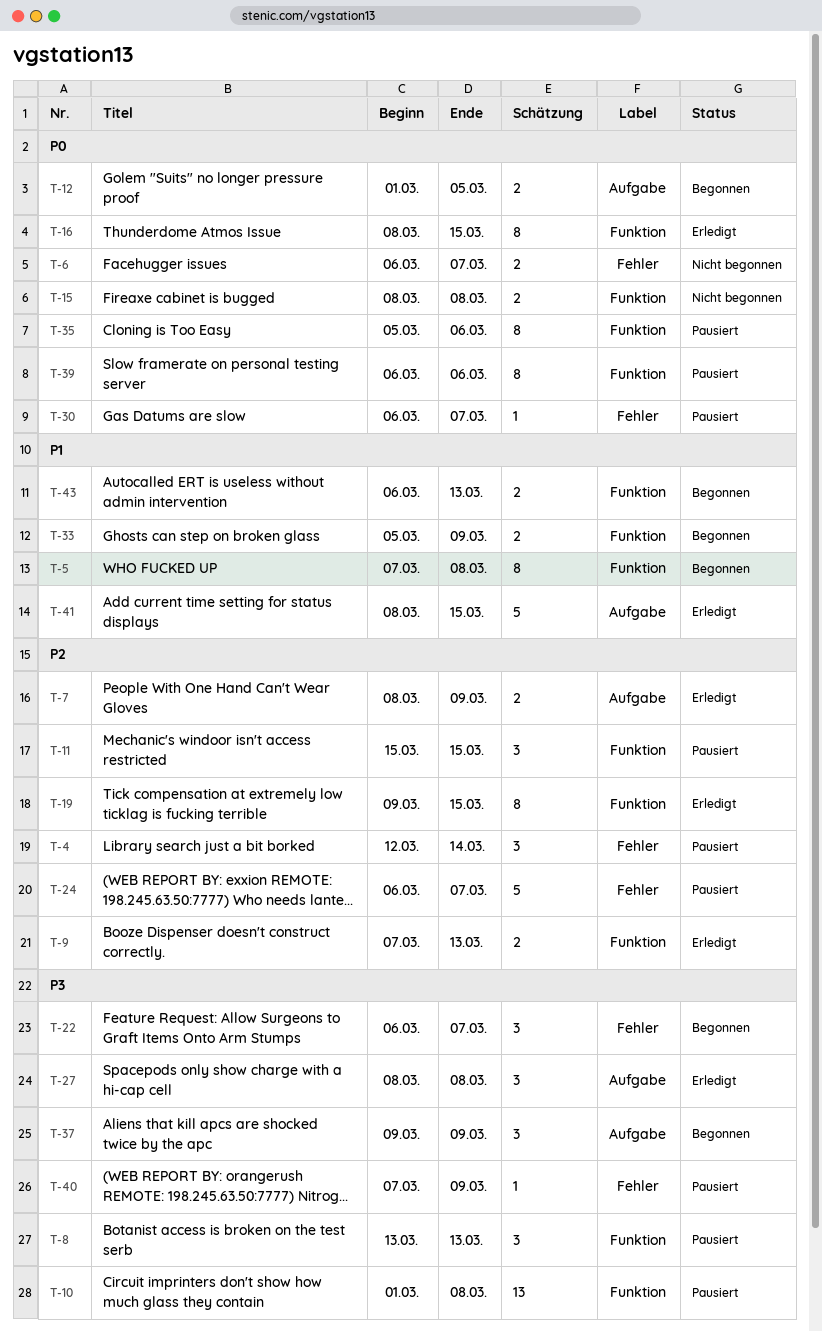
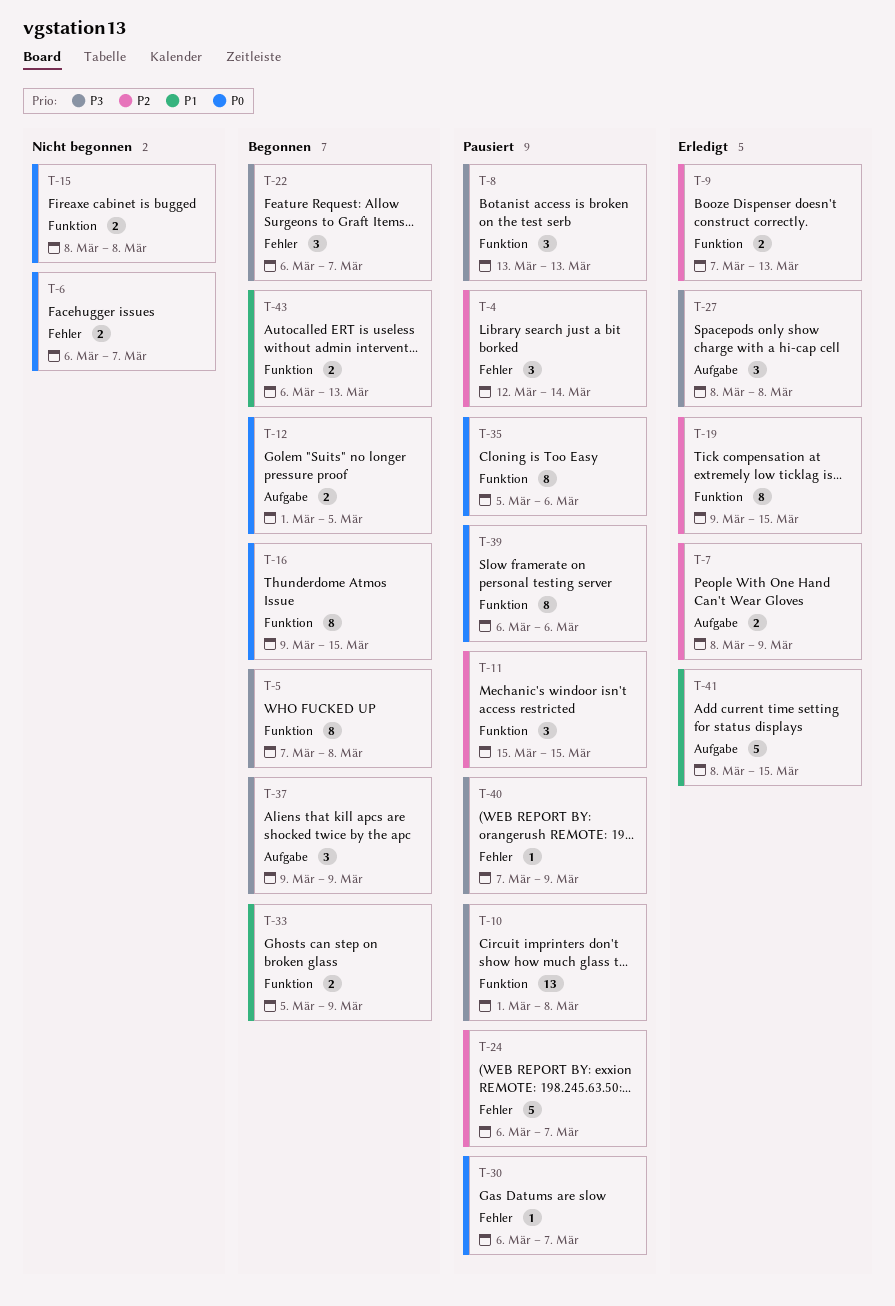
T-5, priority: P1 -> P3
T-16, status: Erledigt -> Begonnen
T-16, start: Mar 8 -> Mar 9

